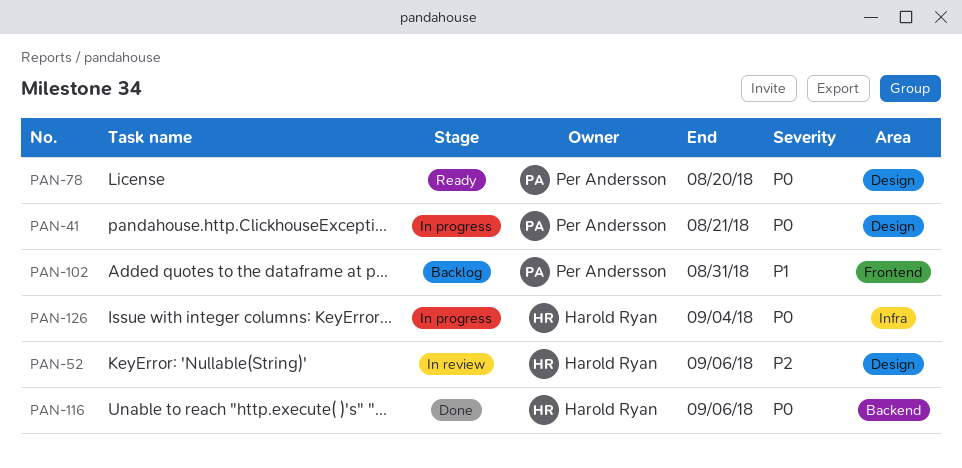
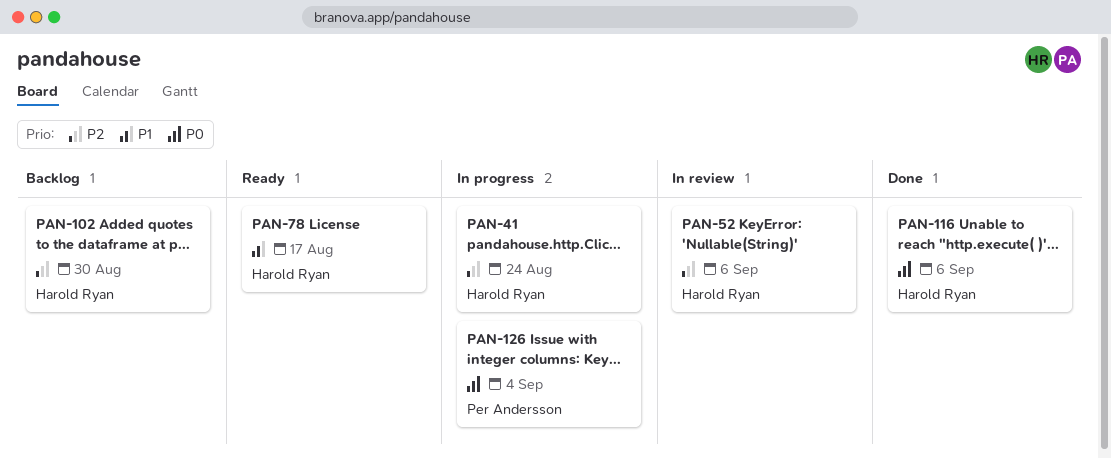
PAN-41, owner: Per Andersson -> Harold Ryan
PAN-41, priority: P0 -> P2
PAN-41, due: Aug 21 -> Aug 24
PAN-78, owner: Per Andersson -> Harold Ryan
PAN-78, priority: P0 -> P1
PAN-78, due: Aug 20 -> Aug 17
PAN-102, owner: Per Andersson -> Harold Ryan
PAN-102, priority: P1 -> P2
PAN-102, due: Aug 31 -> Aug 30
PAN-126, owner: Harold Ryan -> Per Andersson

